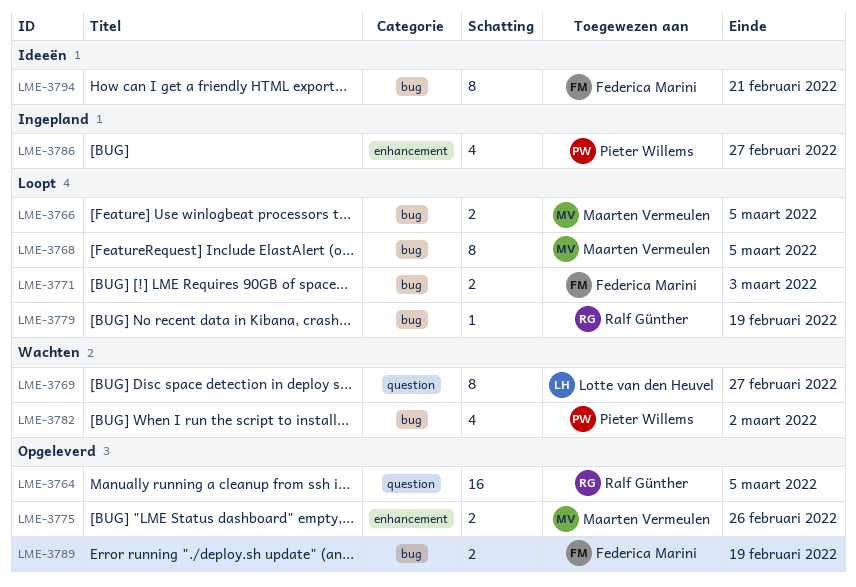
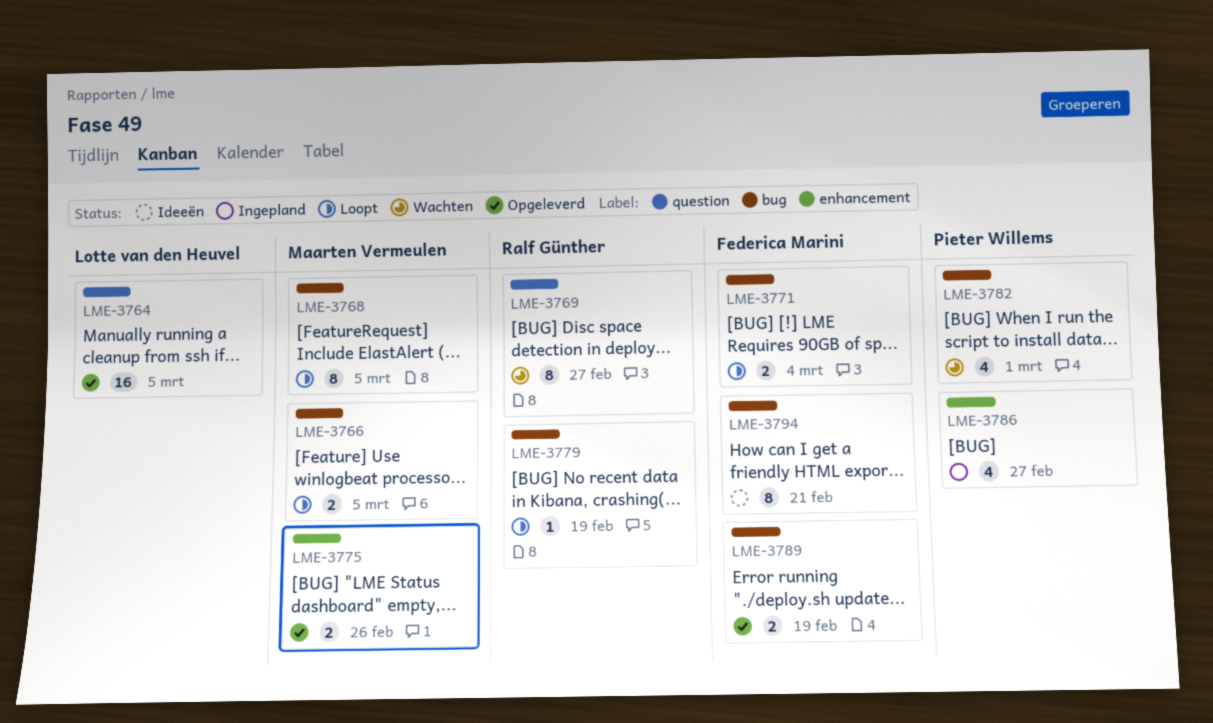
LME-3764, owner: Ralf Günther -> Lotte van den Heuvel
LME-3769, owner: Lotte van den Heuvel -> Ralf Günther
LME-3771, due: Mar 3 -> Mar 4
LME-3782, due: Mar 2 -> Mar 1

